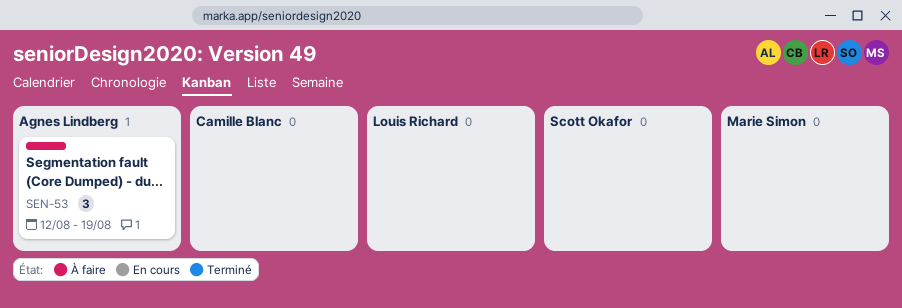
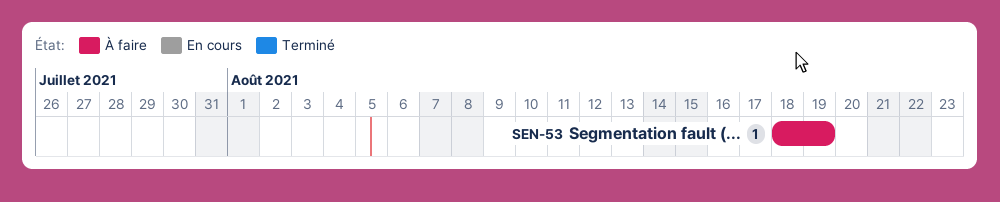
SEN-53, estimate: 3 -> 1
SEN-53, start: Aug 12 -> Aug 18

